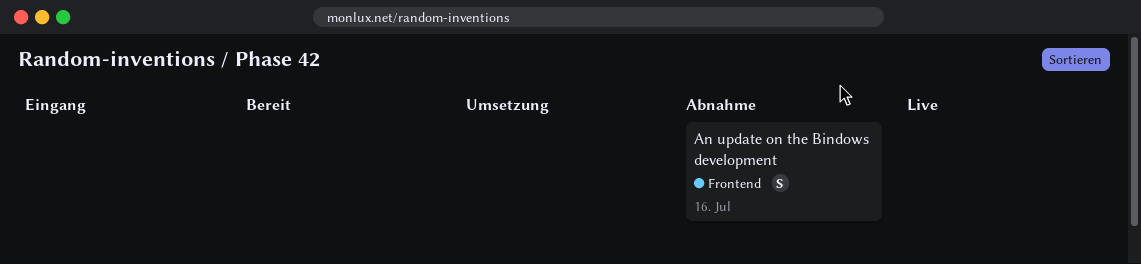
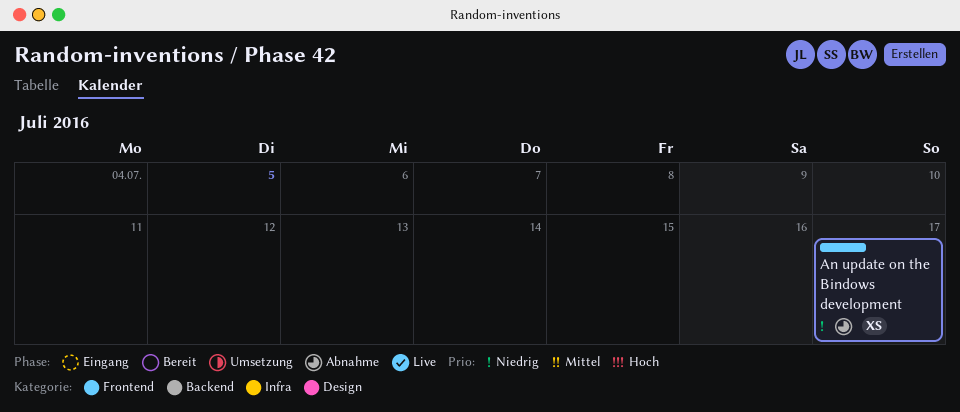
An update on the Bindows development, estimate: S -> XS
An update on the Bindows development, due: Jul 16 -> Jul 17

